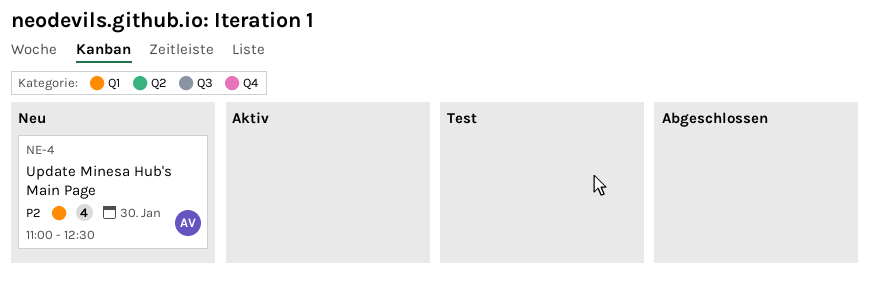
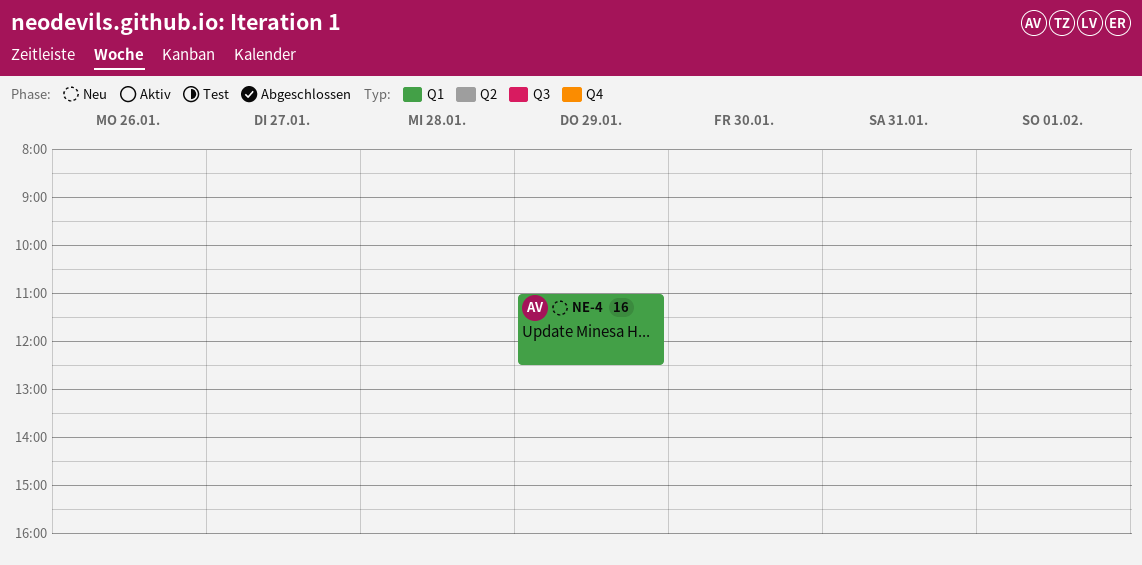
NE-4, estimate: 4 -> 16
NE-4, day: Jan 30 -> Jan 29

